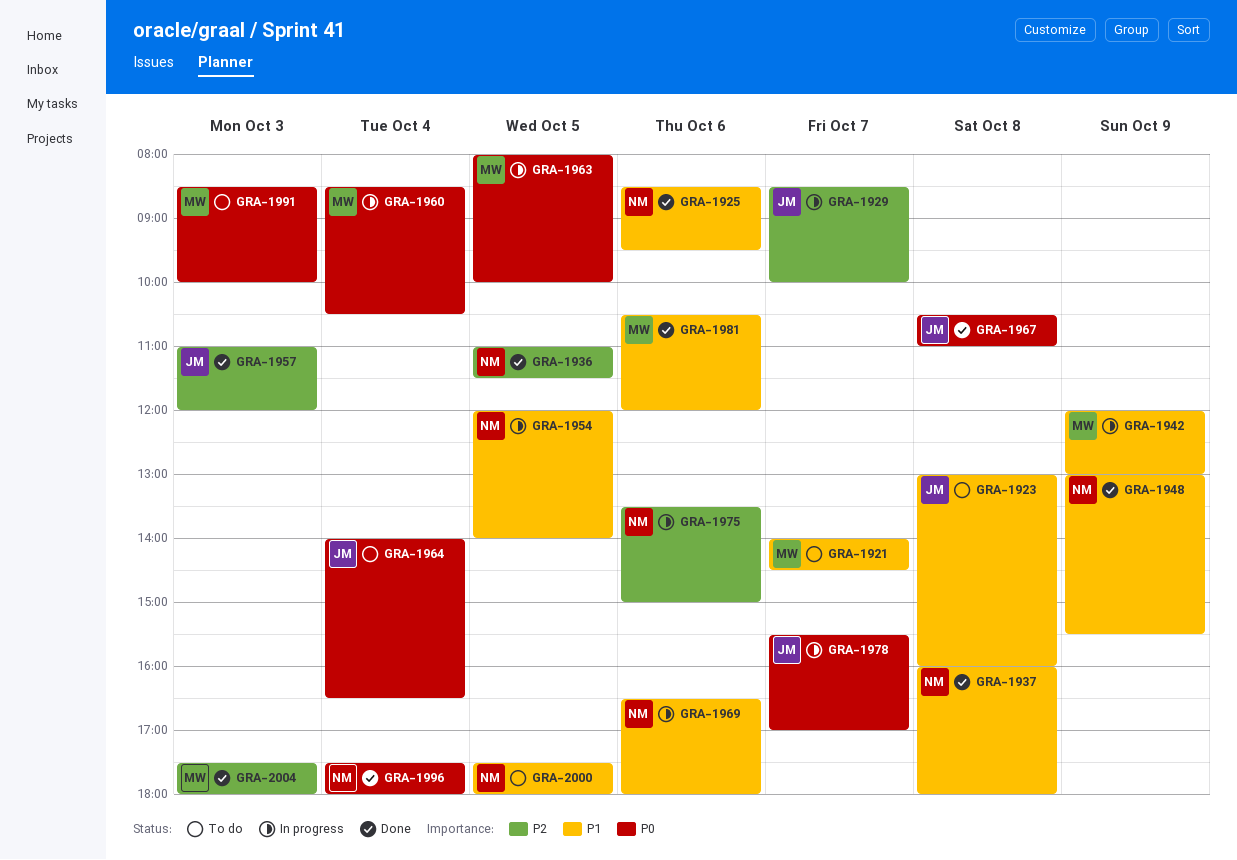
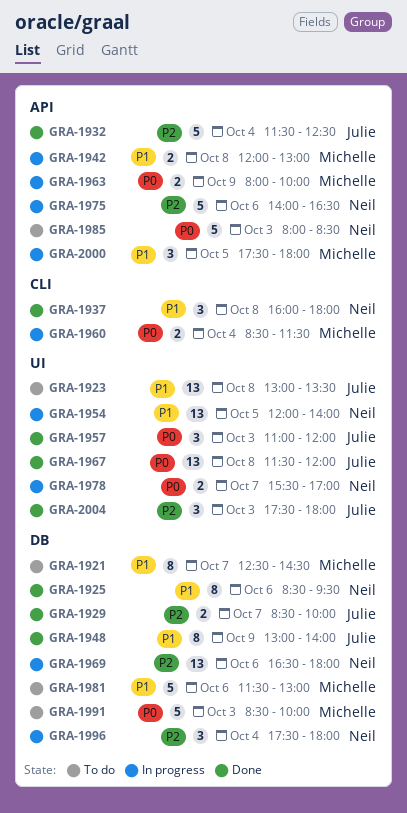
GRA-1921, begins: 14:00 -> 12:30
GRA-1923, ends: 16:00 -> 13:30
GRA-1929, status: In progress -> Done
GRA-1932: none -> present
GRA-1936: present -> none
GRA-1942, day: Oct 9 -> Oct 8
GRA-1948, owner: Neil -> Julie
GRA-1948, ends: 15:30 -> 14:00
GRA-1957, priority: P2 -> P0
GRA-1960, ends: 10:30 -> 11:30
GRA-1963, day: Oct 5 -> Oct 9
GRA-1964: present -> none
GRA-1967, begins: 10:30 -> 11:30
GRA-1967, ends: 11:00 -> 12:00
GRA-1969, priority: P1 -> P2
GRA-1975, begins: 13:30 -> 14:00
GRA-1975, ends: 15:00 -> 16:30
GRA-1978, owner: Julie -> Neil
GRA-1981, status: Done -> To do
GRA-1981, begins: 10:30 -> 11:30
GRA-1981, ends: 12:00 -> 13:00
GRA-1985: none -> present
GRA-1996, status: Done -> In progress
GRA-1996, priority: P0 -> P2
GRA-2000, status: To do -> In progress
GRA-2000, owner: Neil -> Michelle
GRA-2004, owner: Michelle -> Julie

